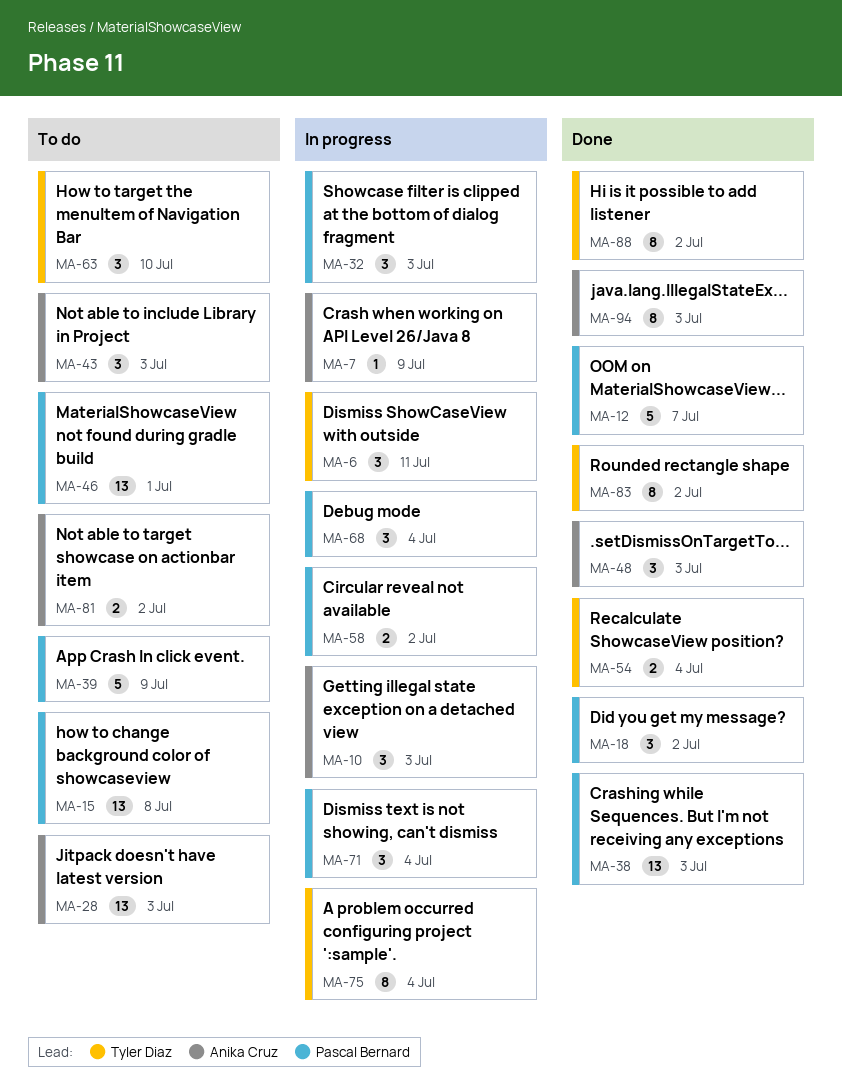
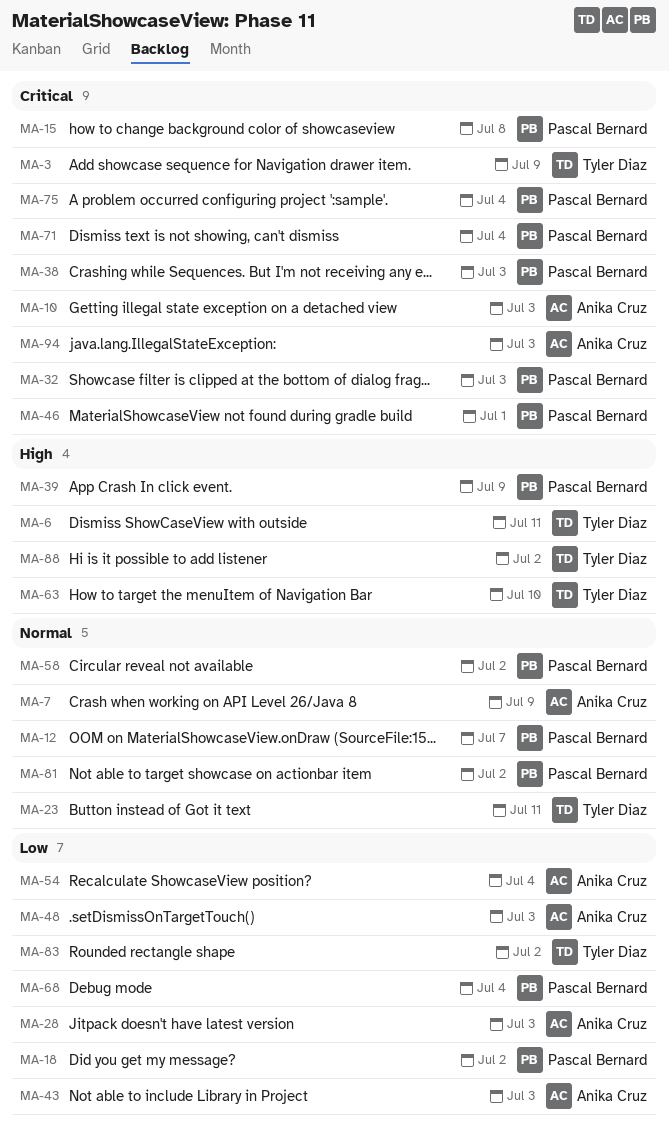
MA-3: none -> present
MA-23: none -> present
MA-54, owner: Tyler Diaz -> Anika Cruz
MA-75, owner: Tyler Diaz -> Pascal Bernard
MA-81, owner: Anika Cruz -> Pascal Bernard

